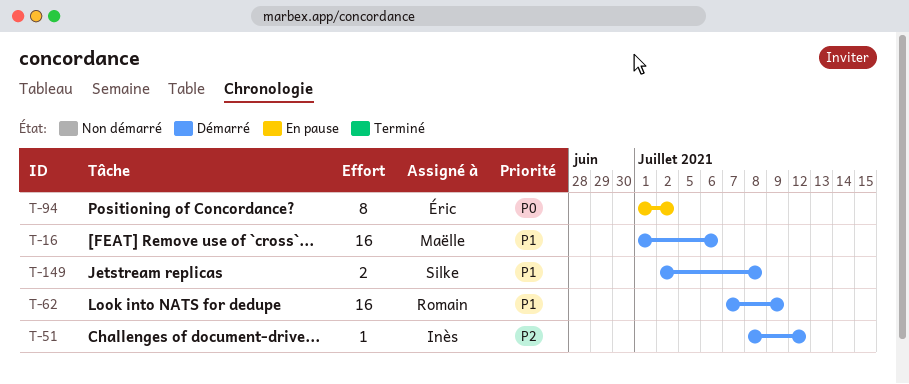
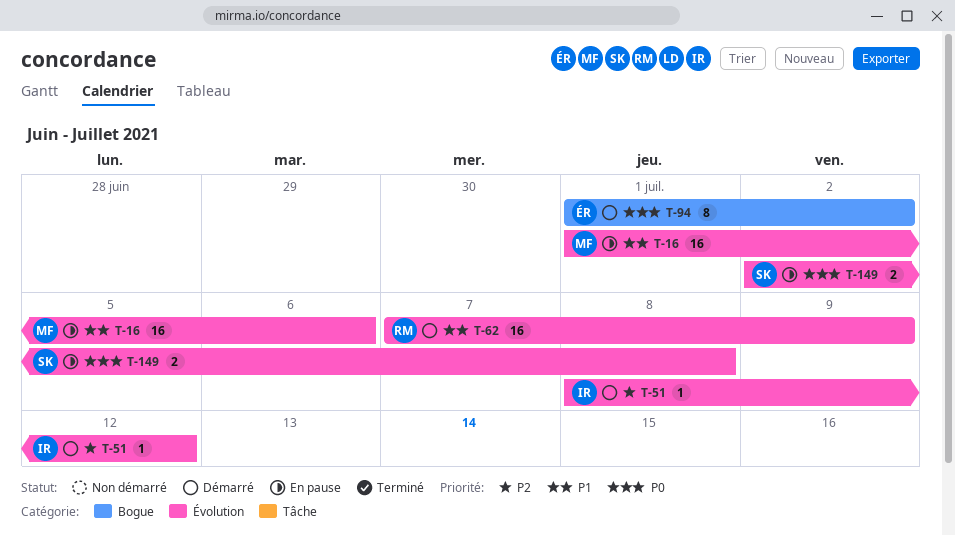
T-16, status: Démarré -> En pause
T-94, status: En pause -> Démarré
T-149, status: Démarré -> En pause
T-149, priority: P1 -> P0

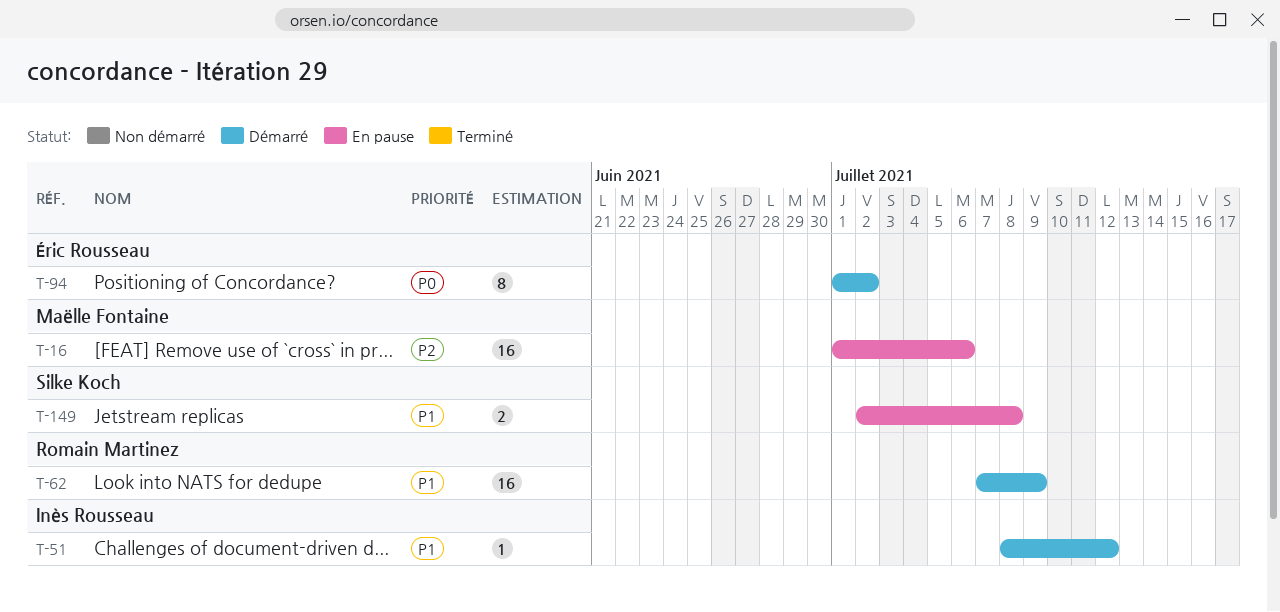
T-16, priority: P1 -> P2
T-51, priority: P2 -> P1
T-149, priority: P0 -> P1

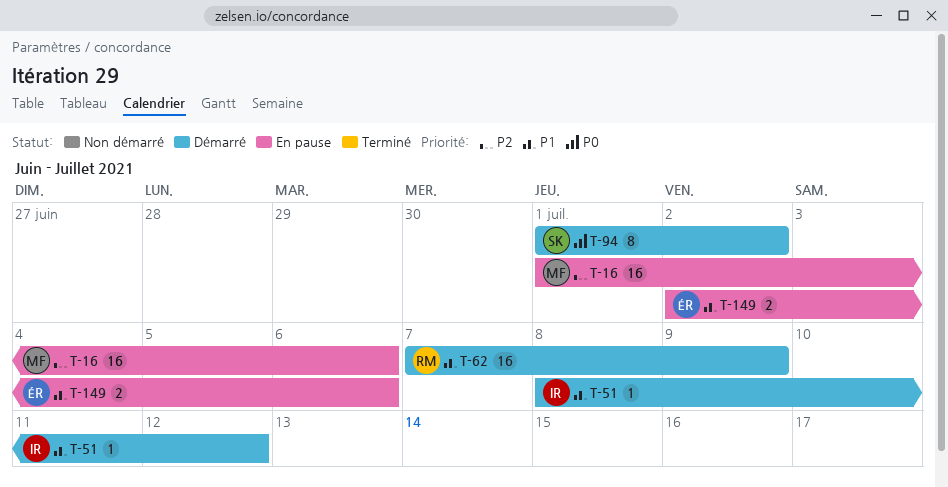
T-94, owner: Éric Rousseau -> Silke Koch
T-149, owner: Silke Koch -> Éric Rousseau
T-149, due: Jul 8 -> Jul 6

